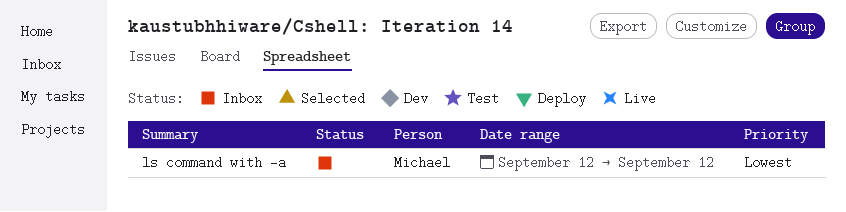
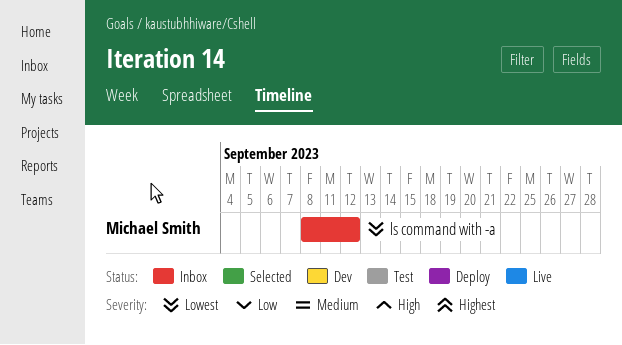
ls command with -a, start: Sep 12 -> Sep 8

